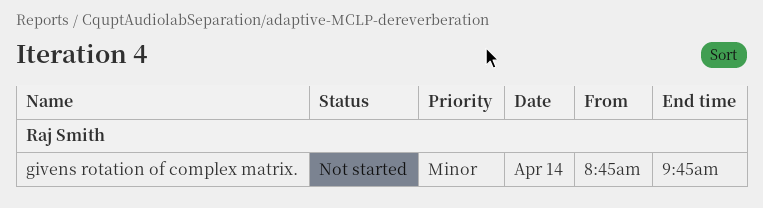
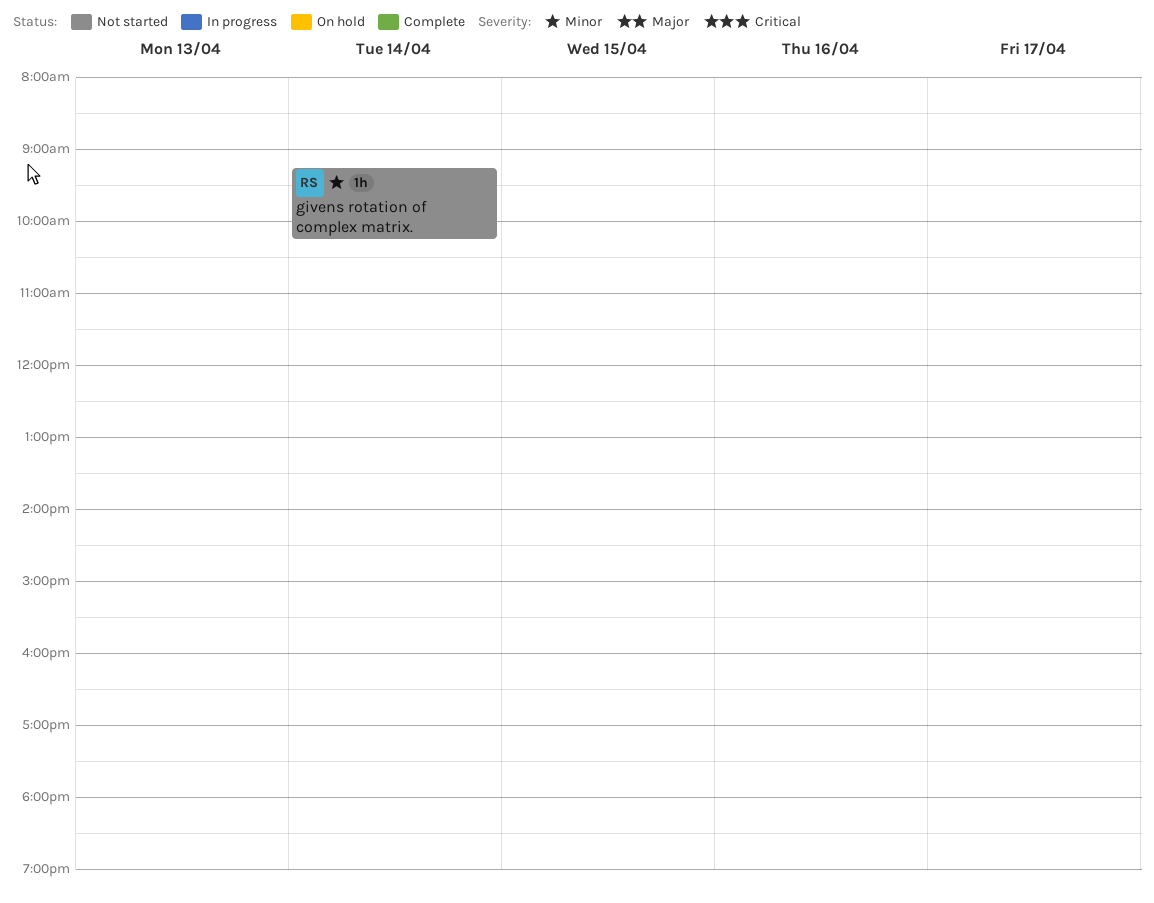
givens rotation of complex matrix., begins: 08:45 -> 09:15
givens rotation of complex matrix., ends: 09:45 -> 10:15

